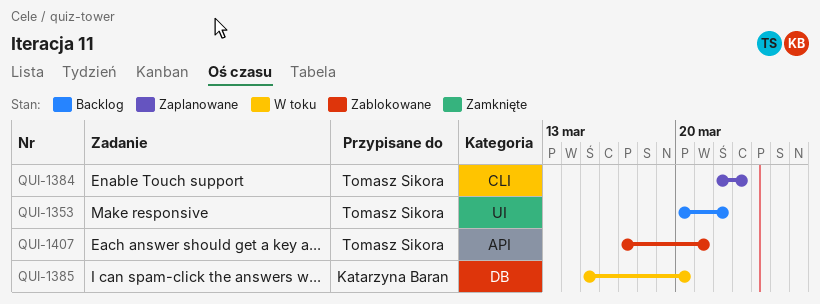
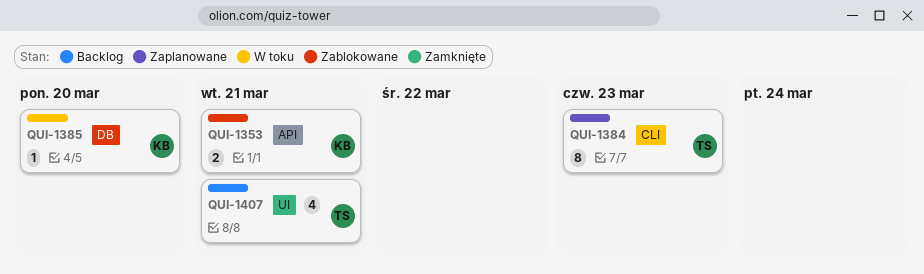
QUI-1353, status: Backlog -> Zablokowane
QUI-1353, owner: Tomasz Sikora -> Katarzyna Baran
QUI-1353, label: UI -> API
QUI-1353, due: Mar 22 -> Mar 21
QUI-1407, status: Zablokowane -> Backlog
QUI-1407, label: API -> UI

